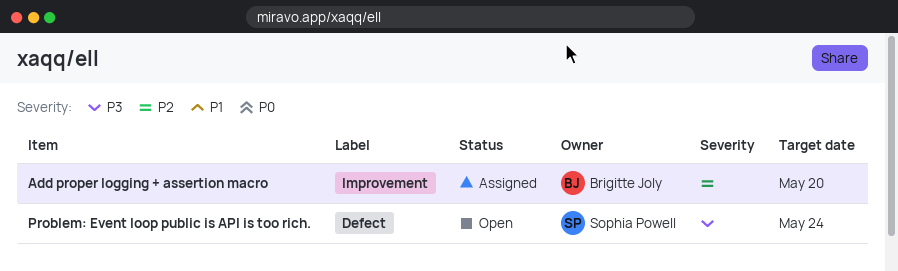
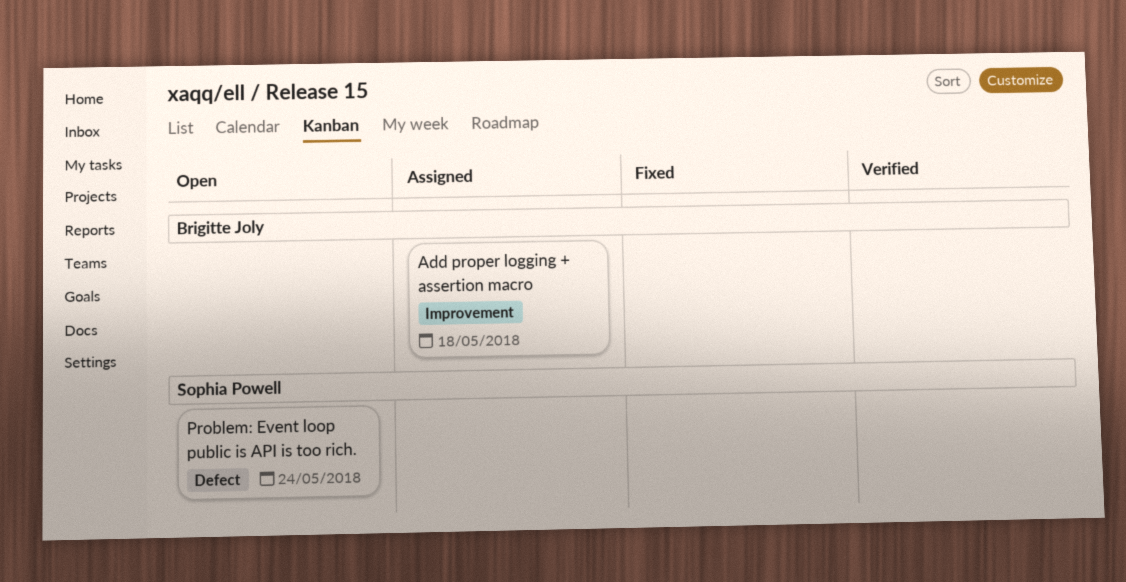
Add proper logging + assertion macro, due: May 20 -> May 18

